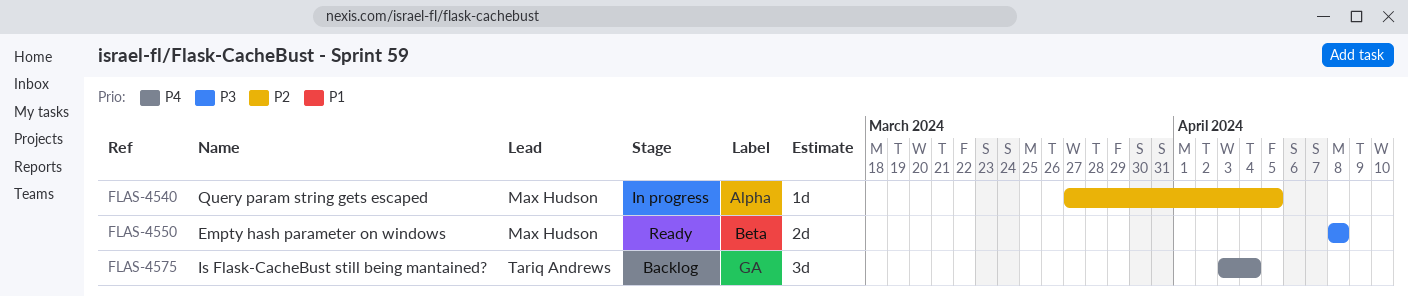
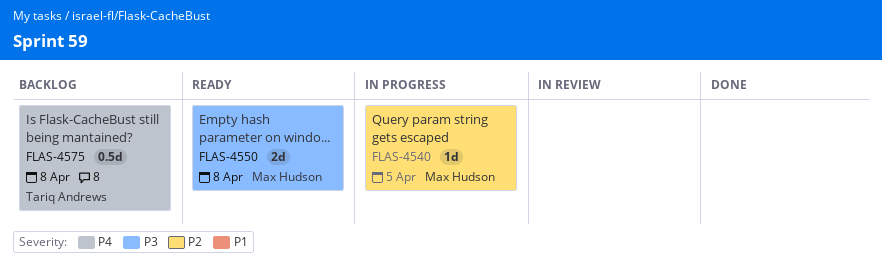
FLAS-4575, estimate: 3d -> 0.5d
FLAS-4575, due: Apr 4 -> Apr 8

